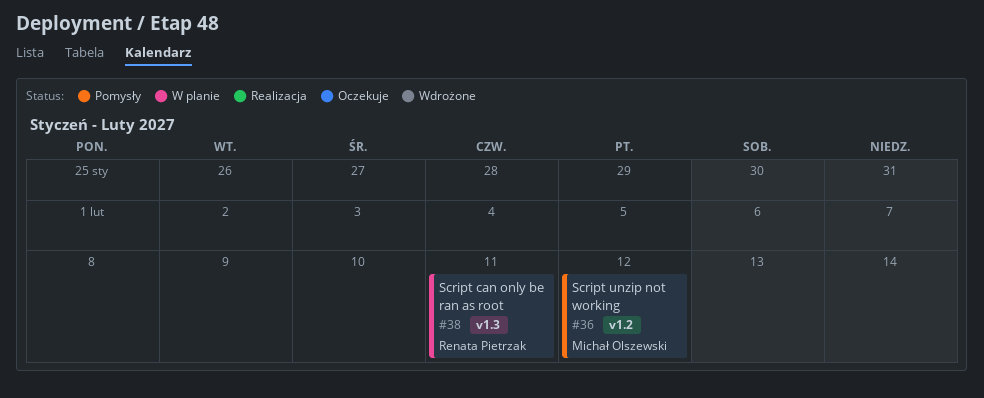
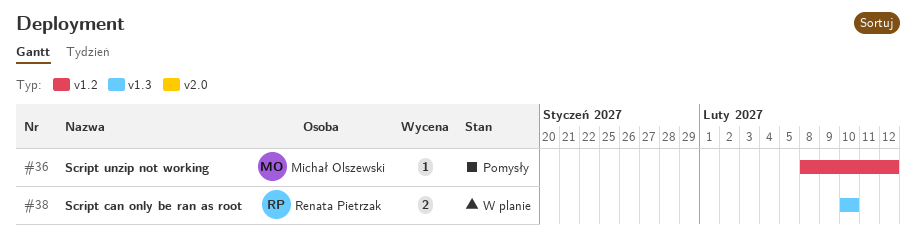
#38, due: Feb 11 -> Feb 10

